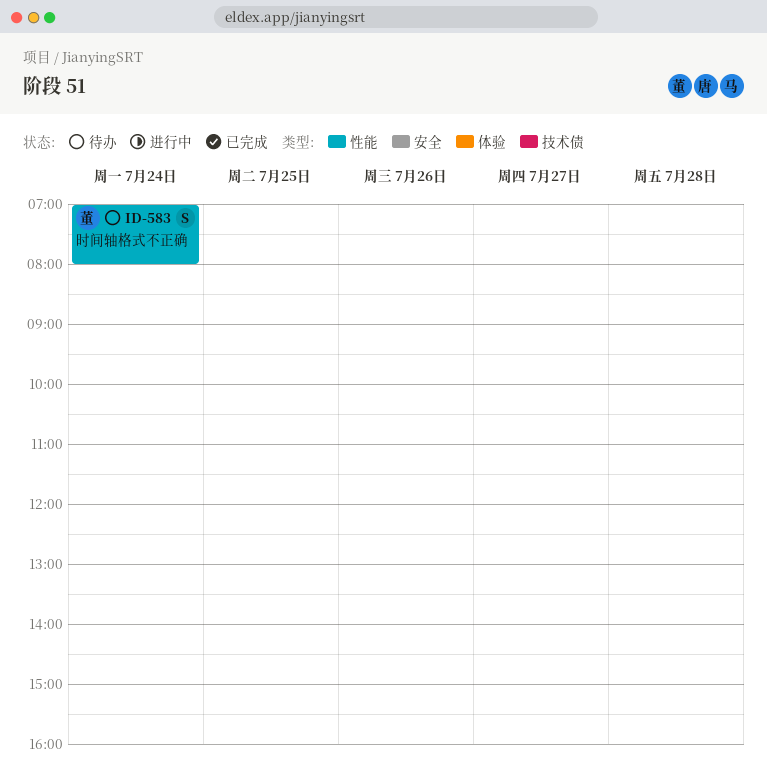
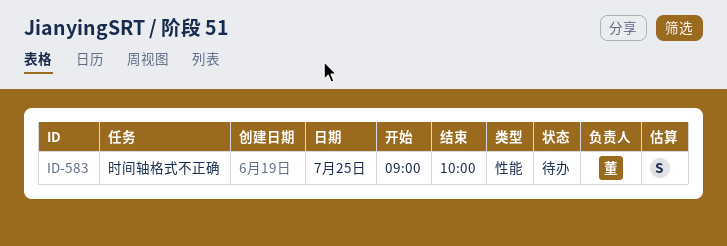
ID-583, day: Jul 24 -> Jul 25
ID-583, begins: 07:00 -> 09:00
ID-583, ends: 08:00 -> 10:00

